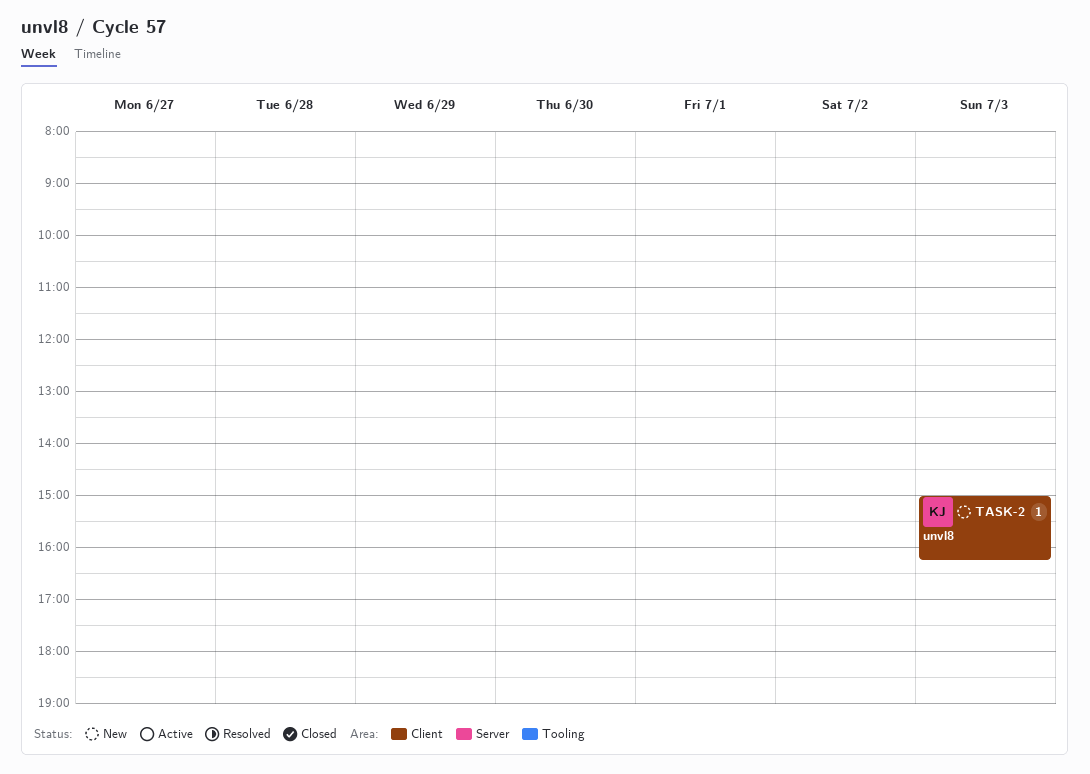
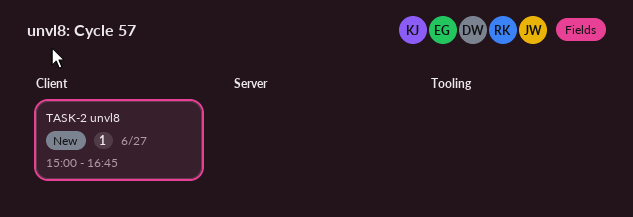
TASK-2, day: Jul 3 -> Jun 27
TASK-2, ends: 16:15 -> 16:45

